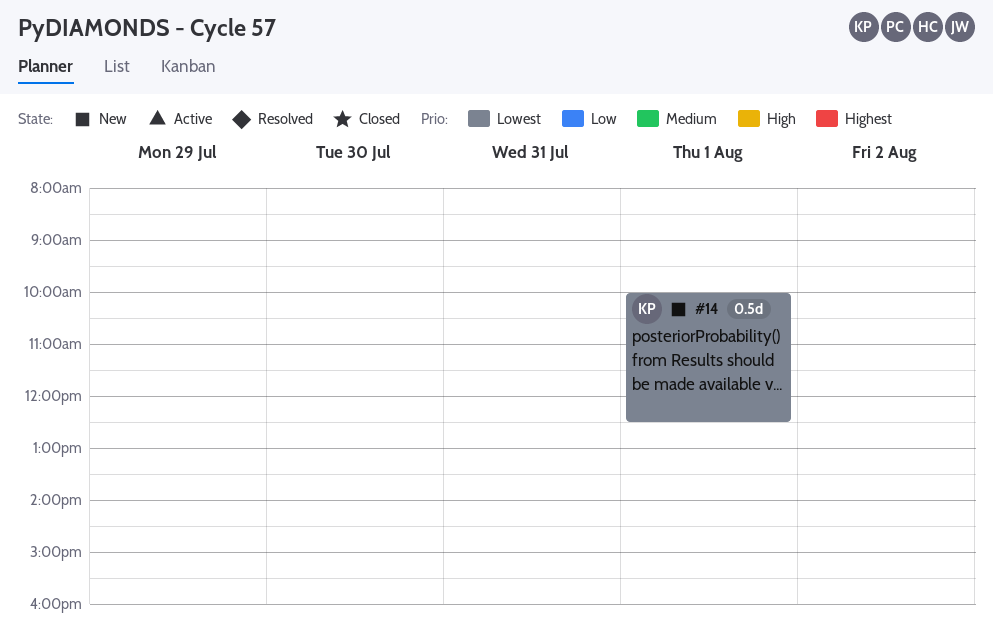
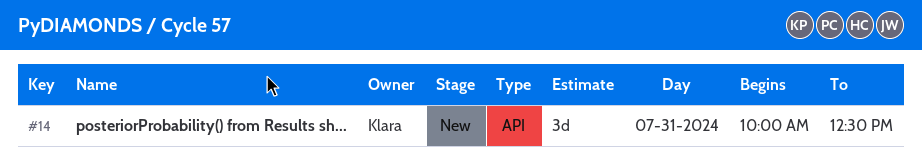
#14, estimate: 0.5d -> 3d
#14, day: Aug 1 -> Jul 31

